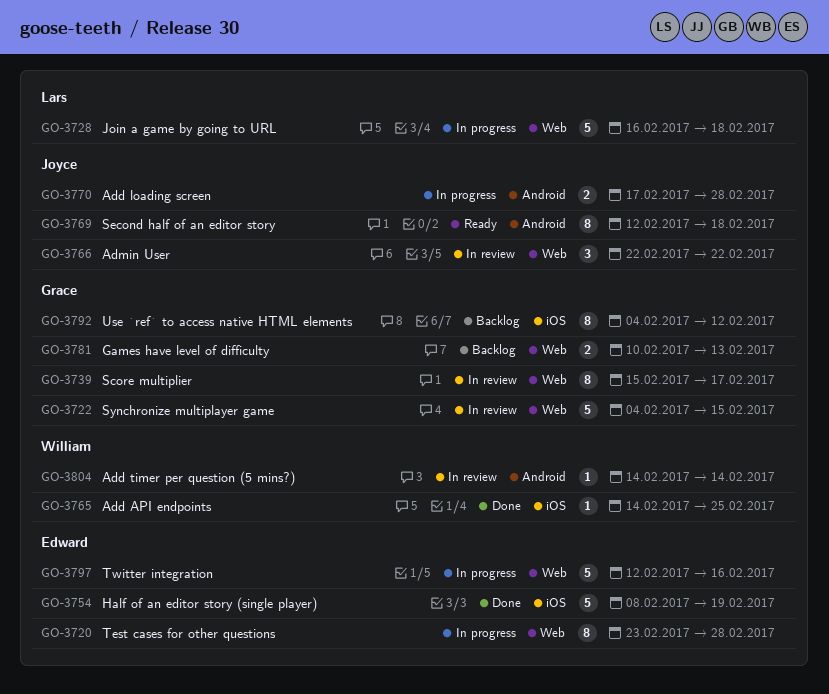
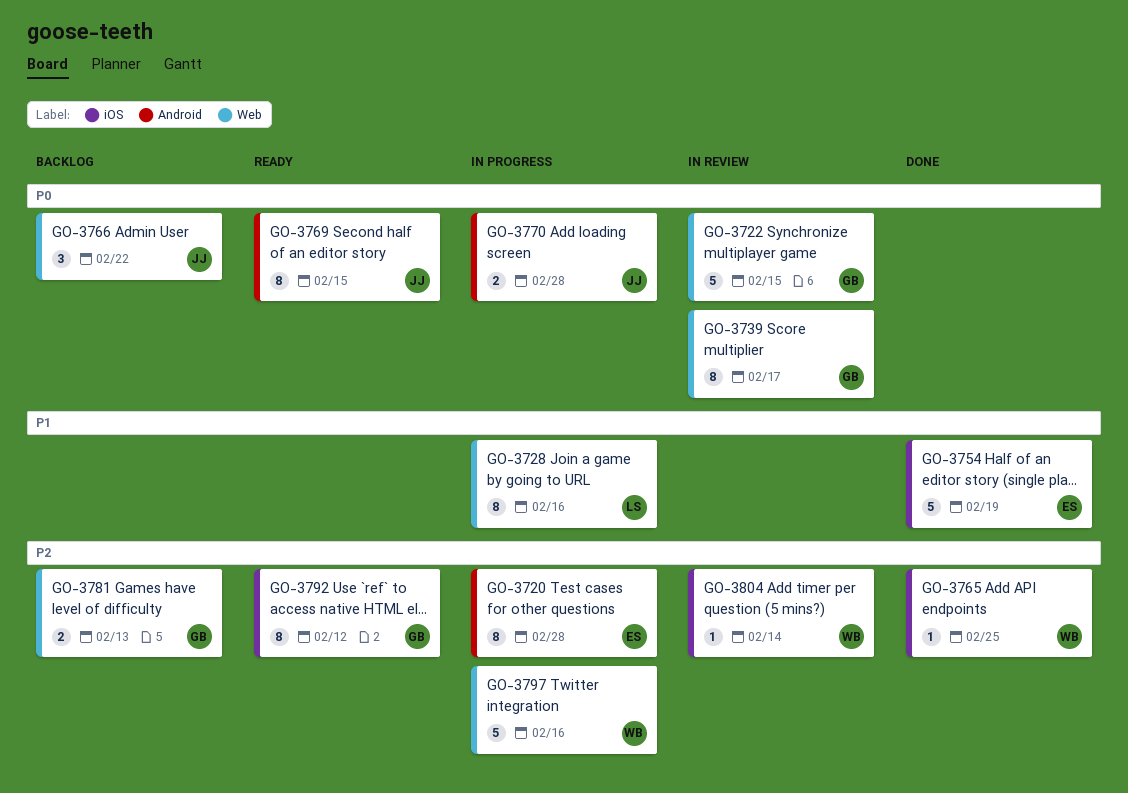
GO-3720, label: Web -> Android
GO-3728, estimate: 5 -> 8
GO-3728, due: Feb 18 -> Feb 16
GO-3766, status: In review -> Backlog
GO-3769, due: Feb 18 -> Feb 15
GO-3792, status: Backlog -> Ready
GO-3797, owner: Edward -> William
GO-3804, label: Android -> iOS

